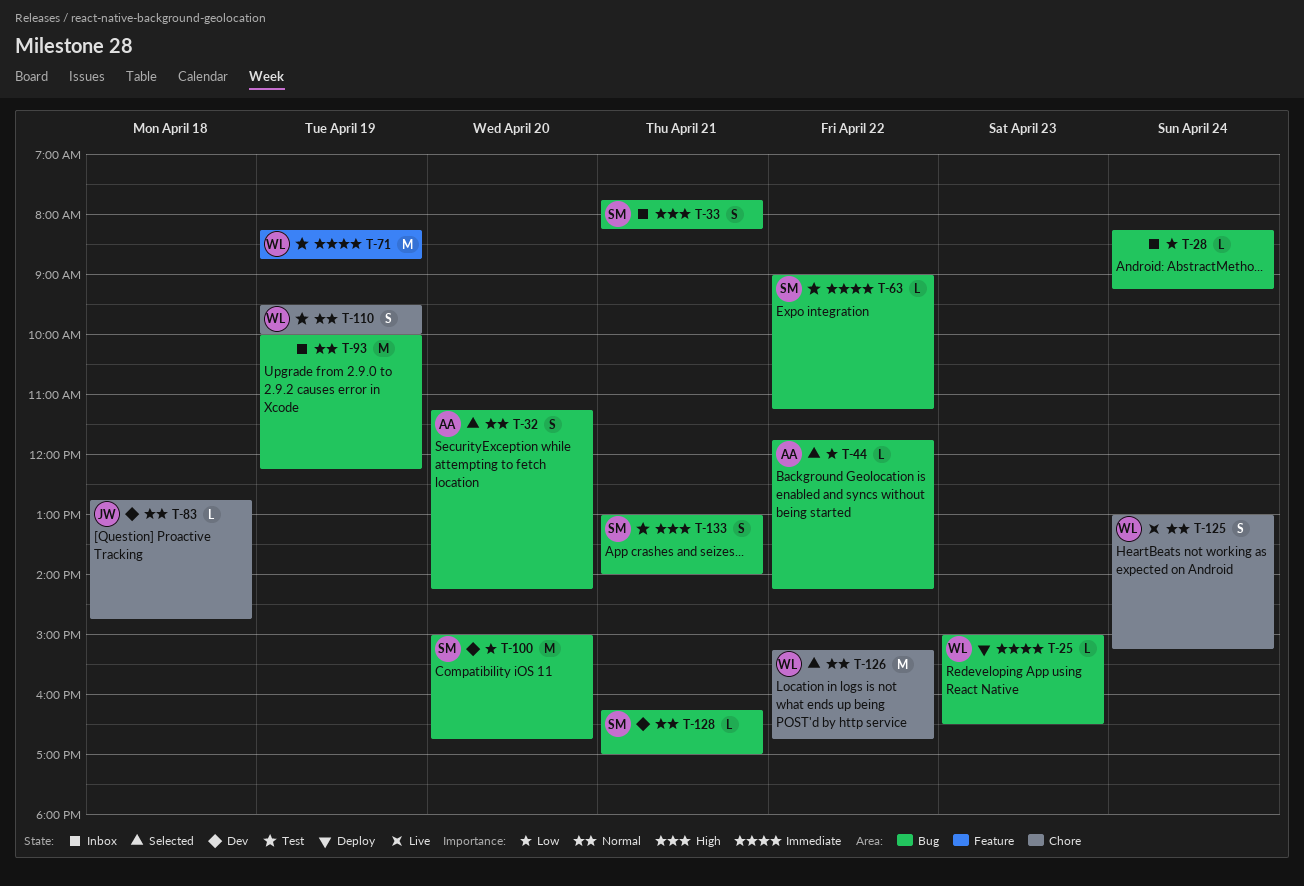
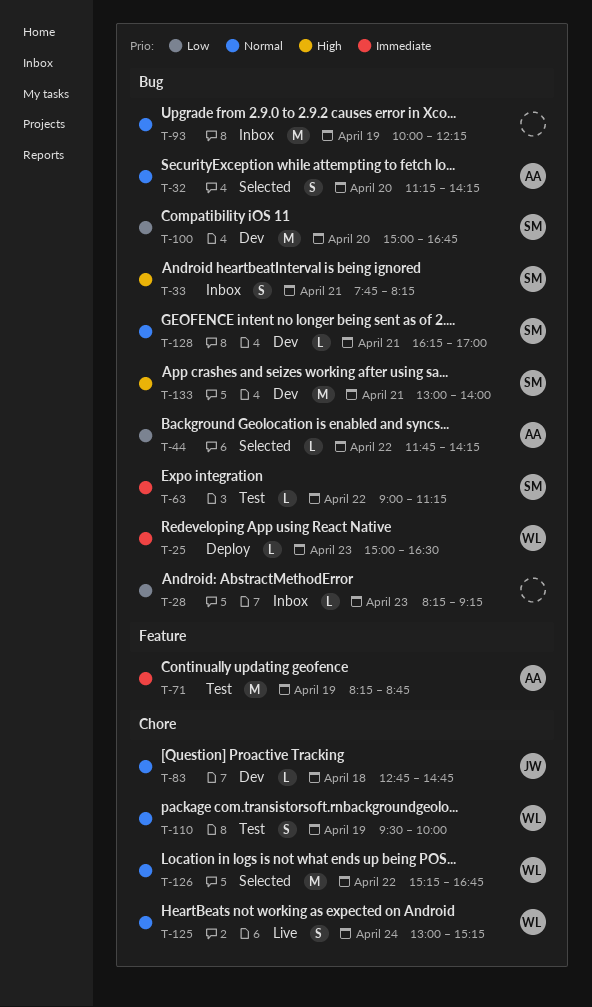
T-28, day: Apr 24 -> Apr 23
T-71, owner: WL -> AA
T-133, status: Test -> Dev
T-133, estimate: S -> M

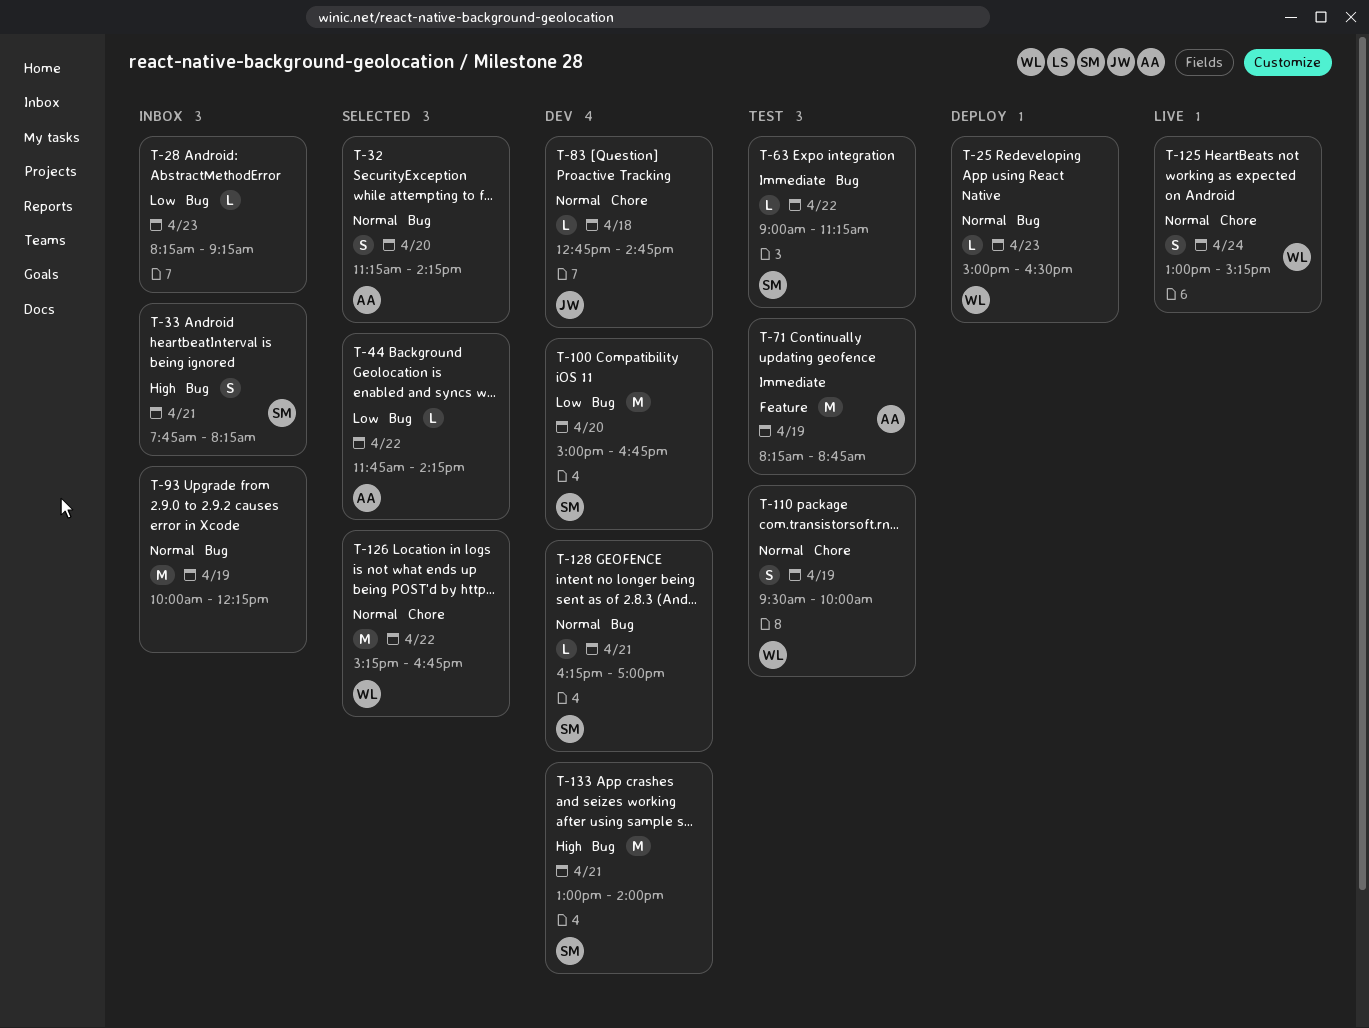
T-25, priority: Immediate -> Normal

